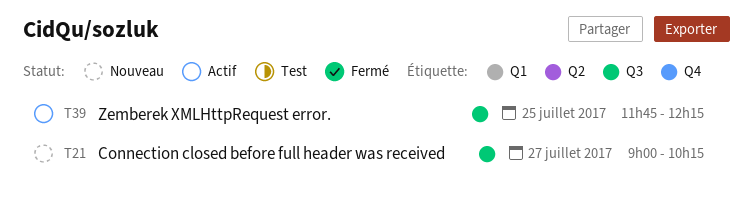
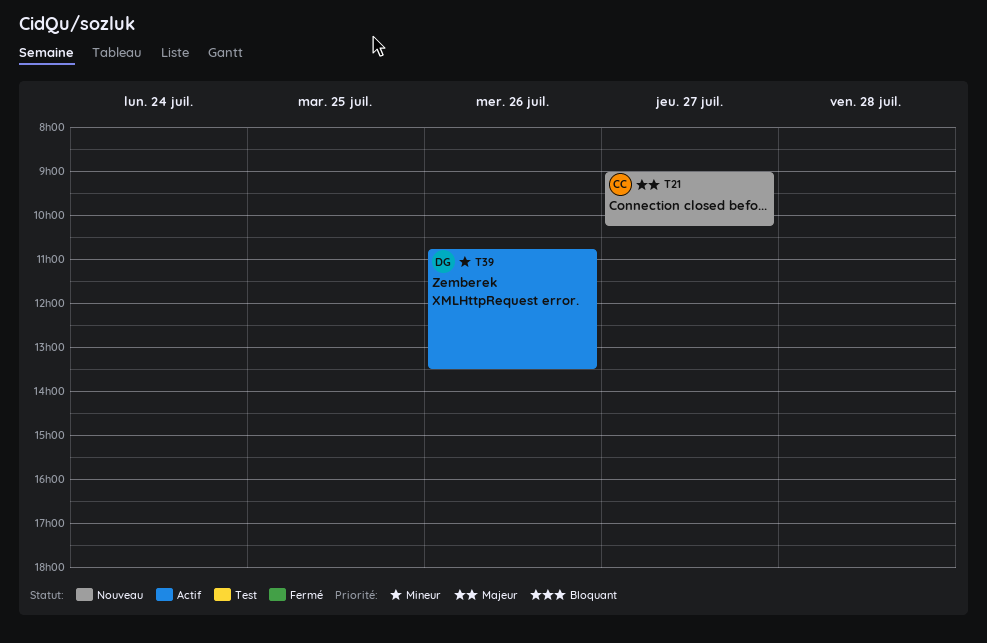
T39, day: Jul 25 -> Jul 26
T39, begins: 11:45 -> 10:45
T39, ends: 12:15 -> 13:30

